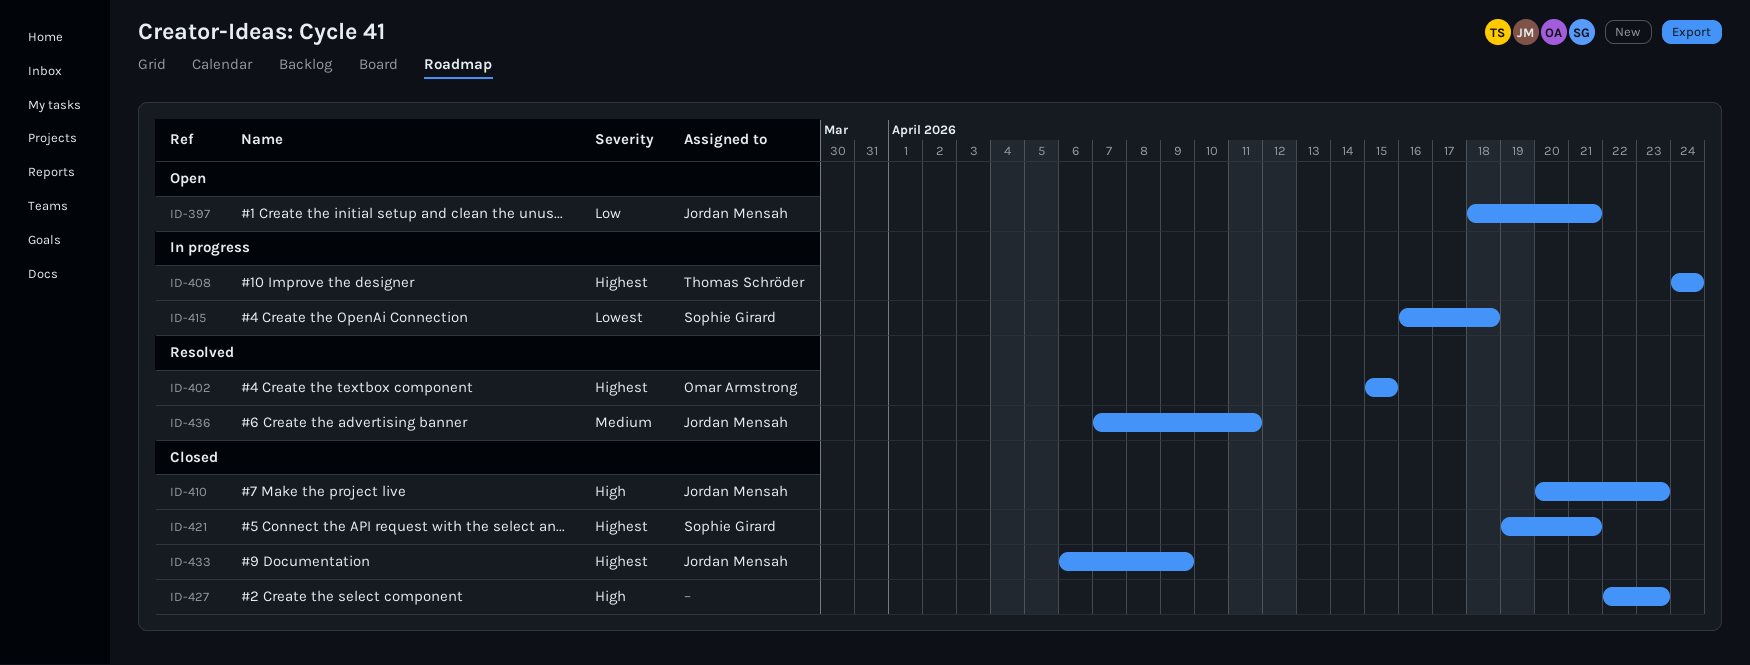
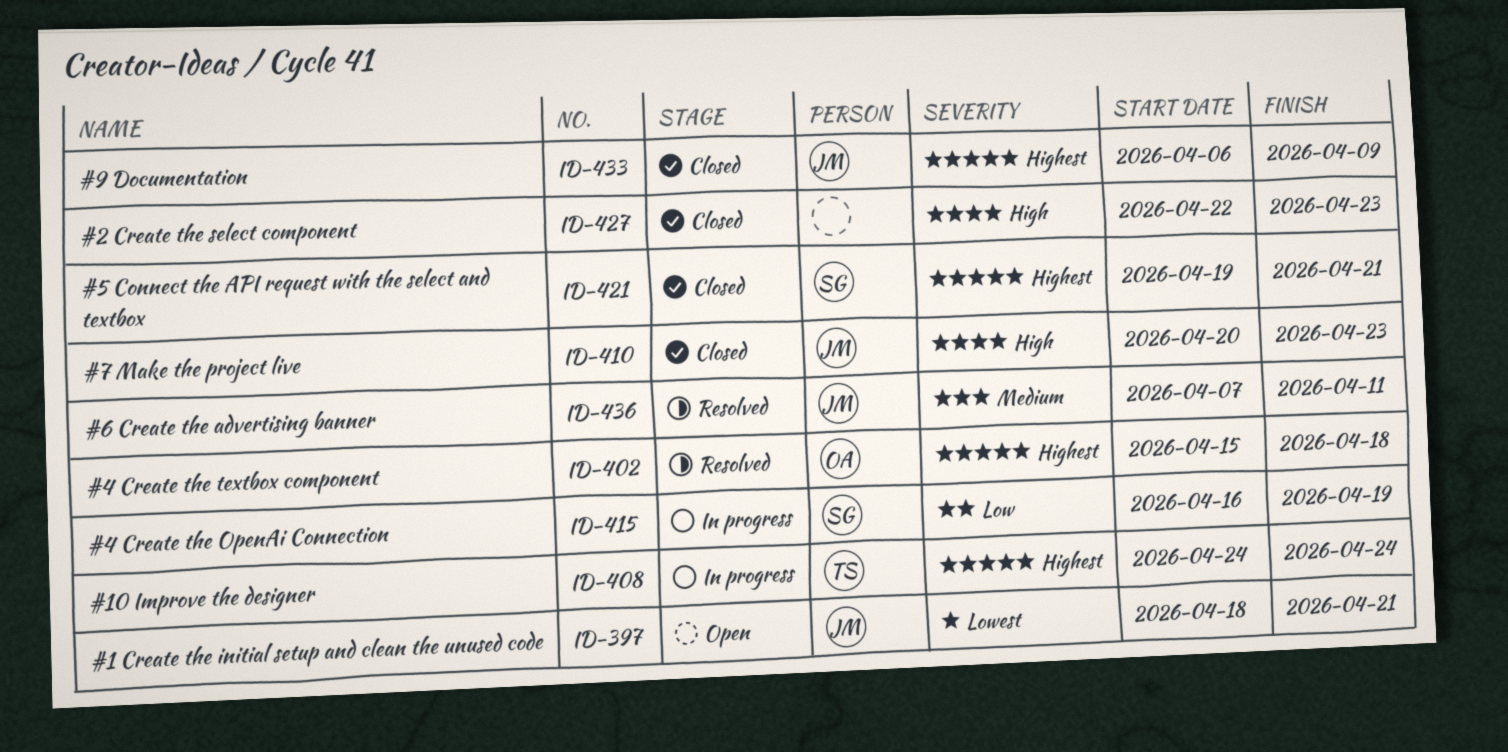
ID-397, priority: Low -> Lowest
ID-402, due: Apr 15 -> Apr 18
ID-415, priority: Lowest -> Low
ID-415, due: Apr 18 -> Apr 19

